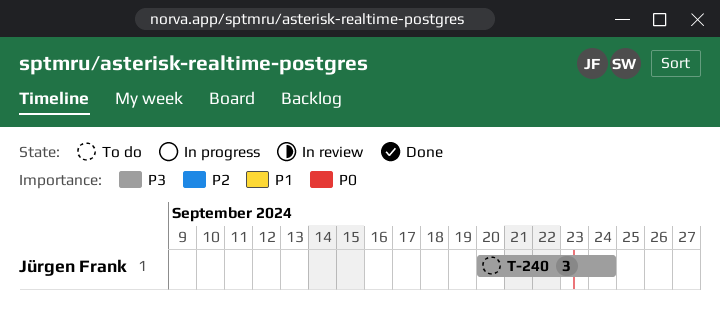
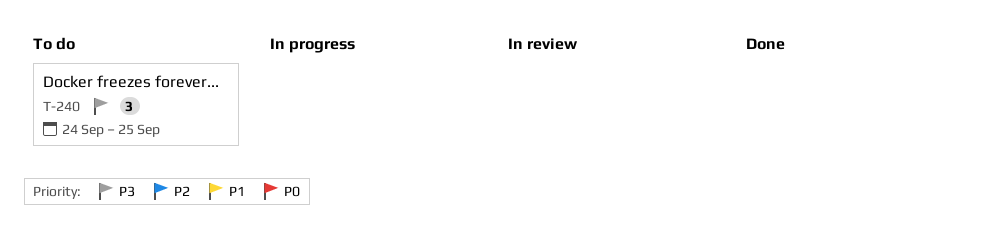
T-240, start: Sep 20 -> Sep 24
T-240, due: Sep 24 -> Sep 25

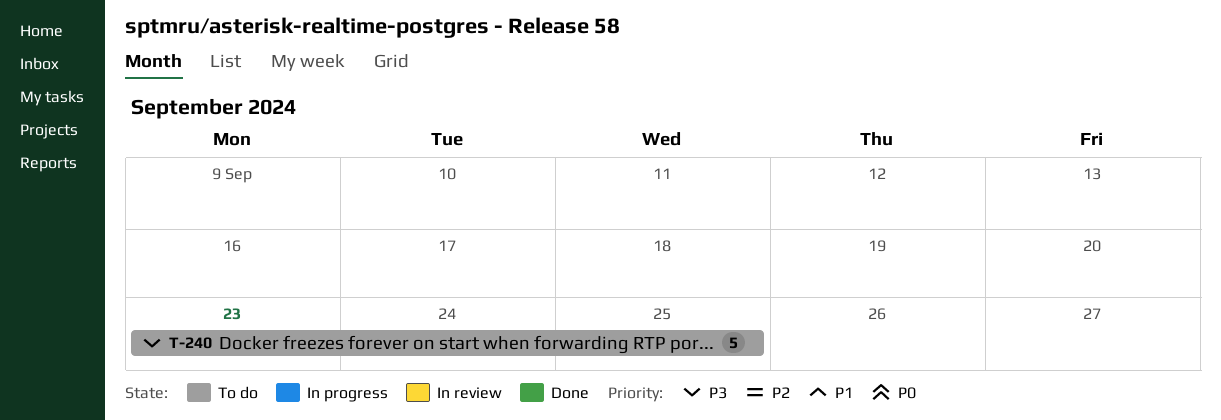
T-240, estimate: 3 -> 5
T-240, start: Sep 24 -> Sep 23

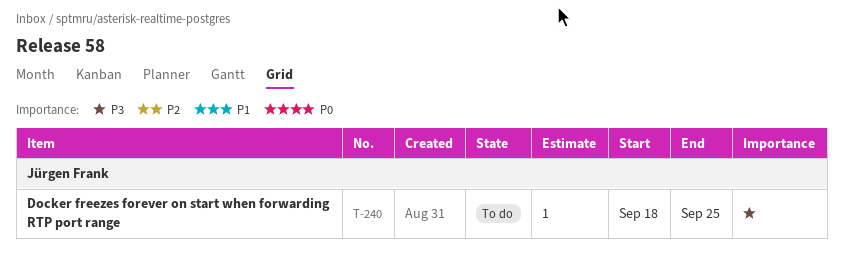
T-240, estimate: 5 -> 1
T-240, start: Sep 23 -> Sep 18

